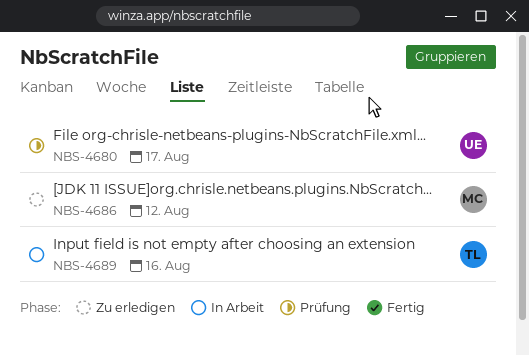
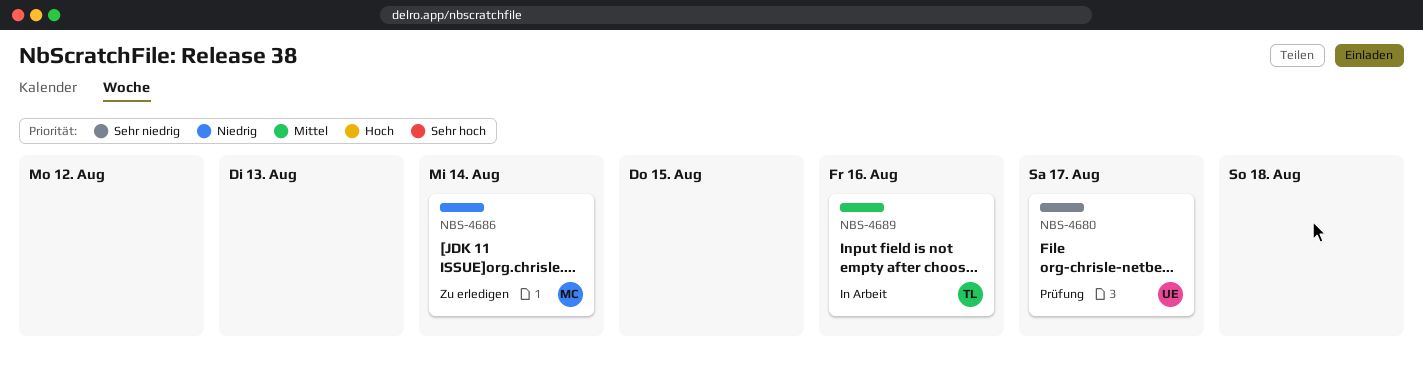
NBS-4686, due: Aug 12 -> Aug 14

